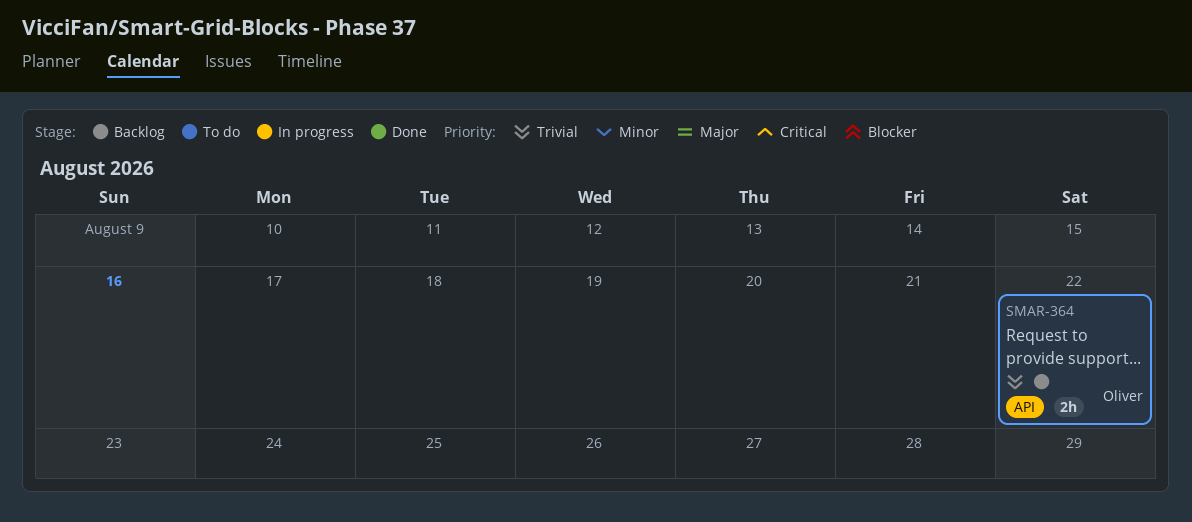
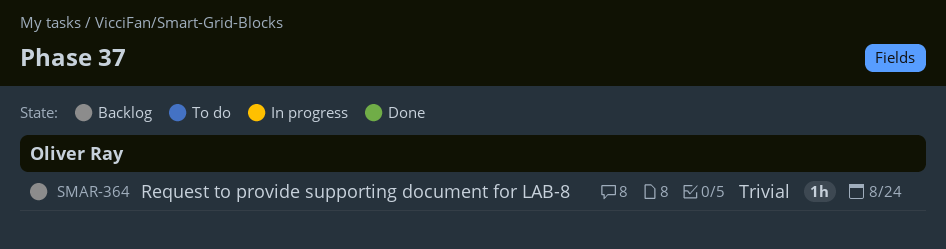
SMAR-364, estimate: 2h -> 1h
SMAR-364, due: Aug 22 -> Aug 24

